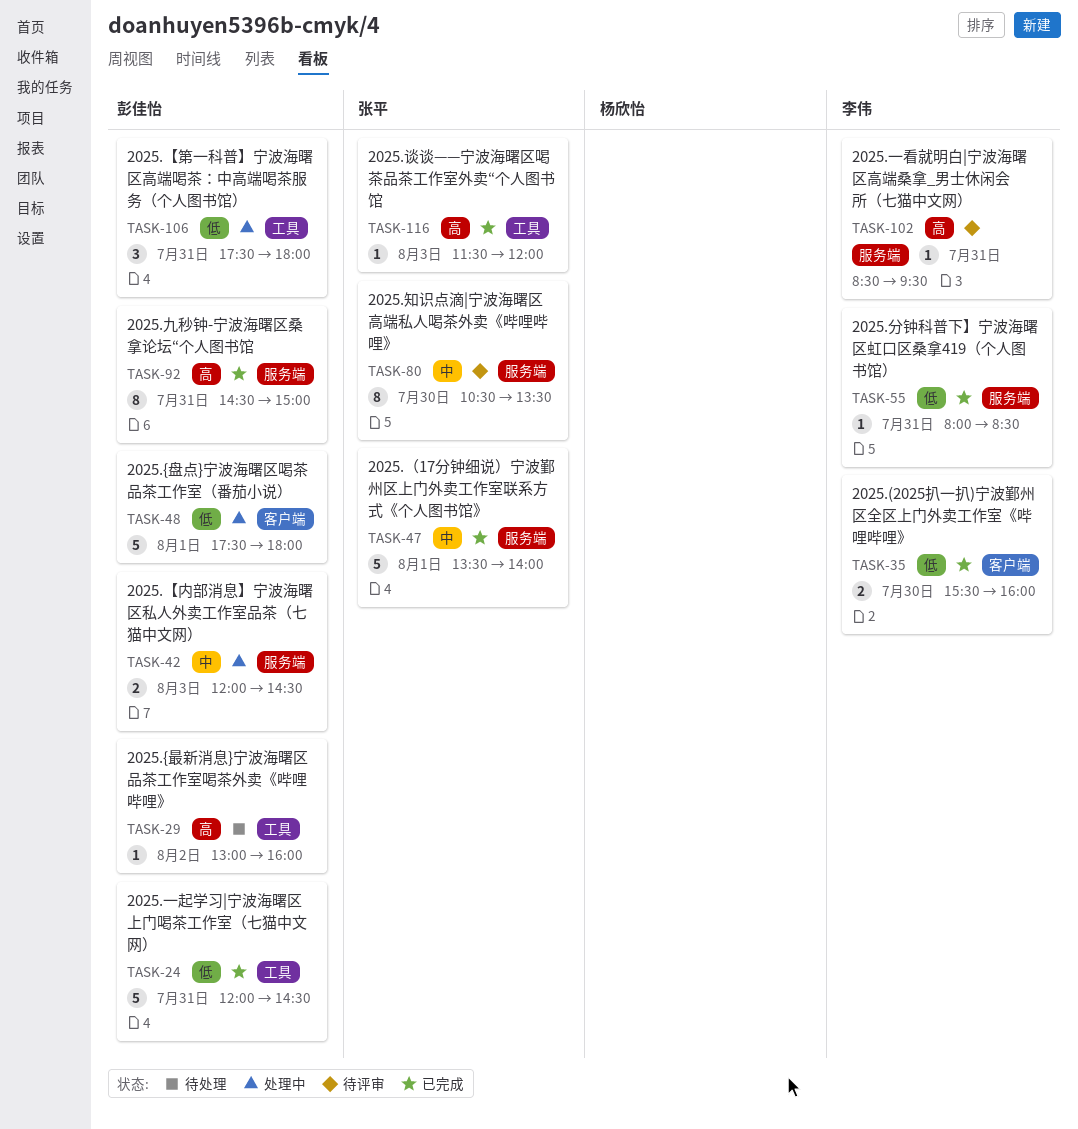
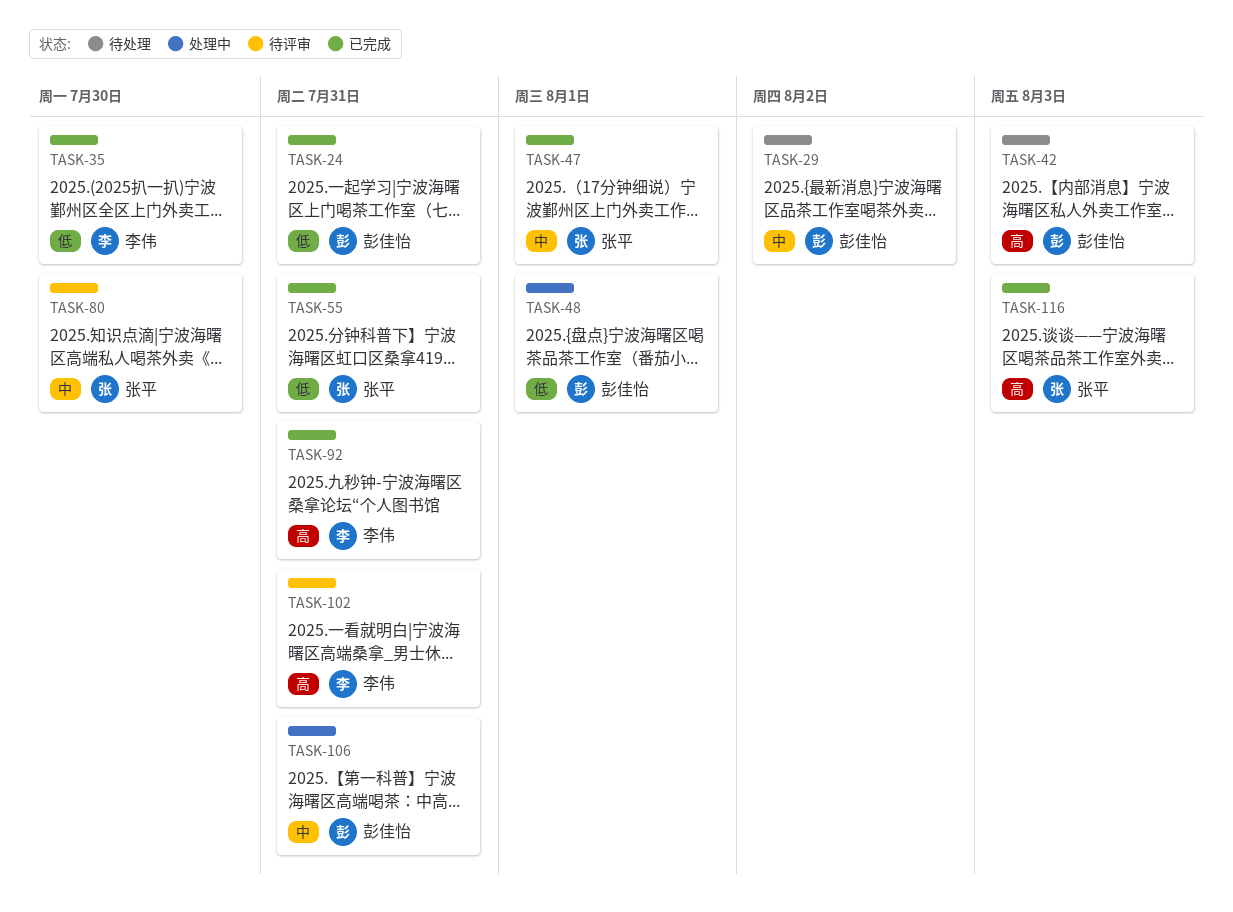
TASK-29, priority: 高 -> 中
TASK-42, status: 处理中 -> 待处理
TASK-42, priority: 中 -> 高
TASK-55, owner: 李伟 -> 张平
TASK-92, owner: 彭佳怡 -> 李伟
TASK-106, priority: 低 -> 中

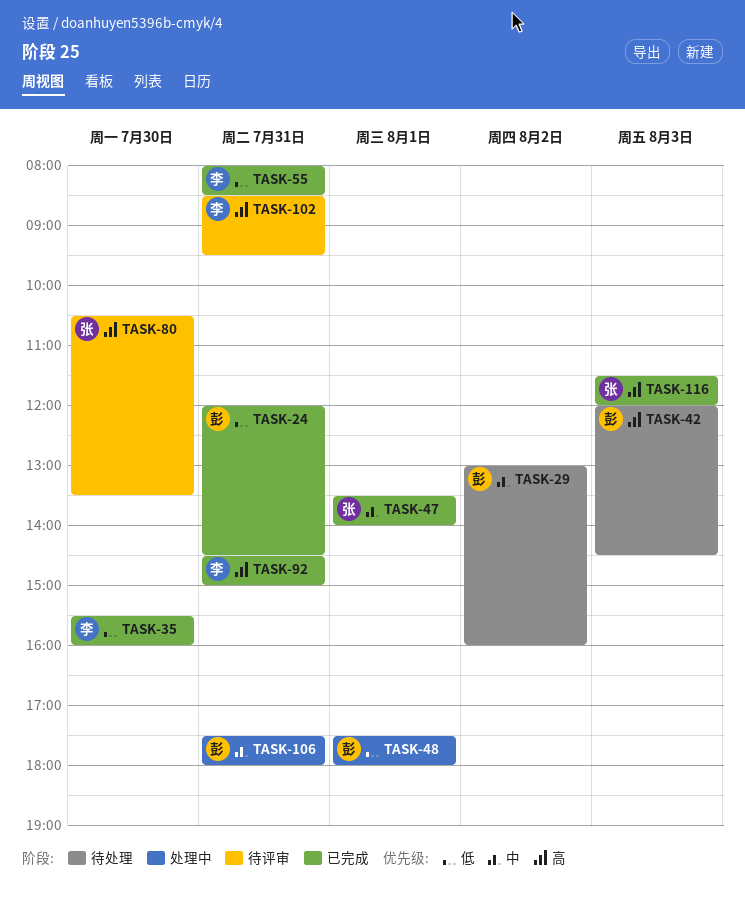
TASK-55, owner: 张平 -> 李伟
TASK-80, priority: 中 -> 高

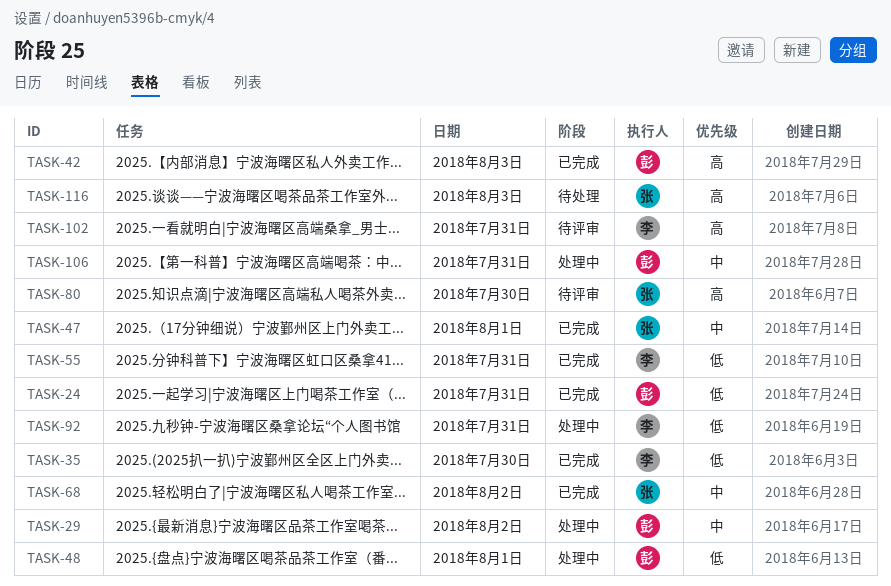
TASK-29, status: 待处理 -> 处理中
TASK-42, status: 待处理 -> 已完成
TASK-68: none -> present
TASK-92, status: 已完成 -> 处理中
TASK-92, priority: 高 -> 低
TASK-116, status: 已完成 -> 待处理

